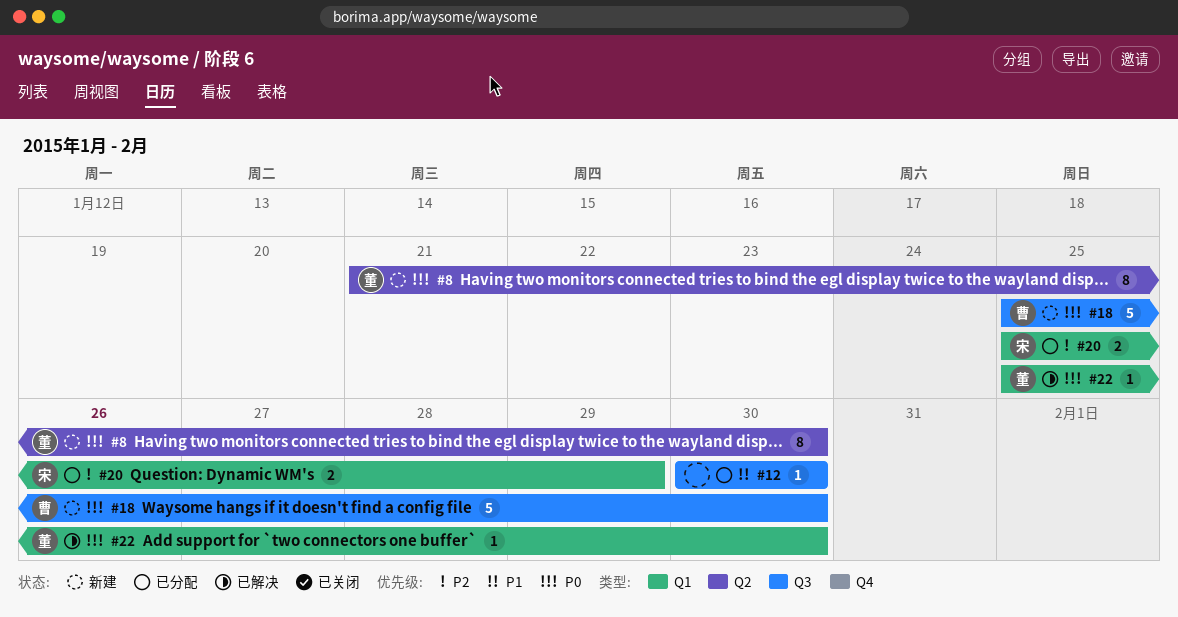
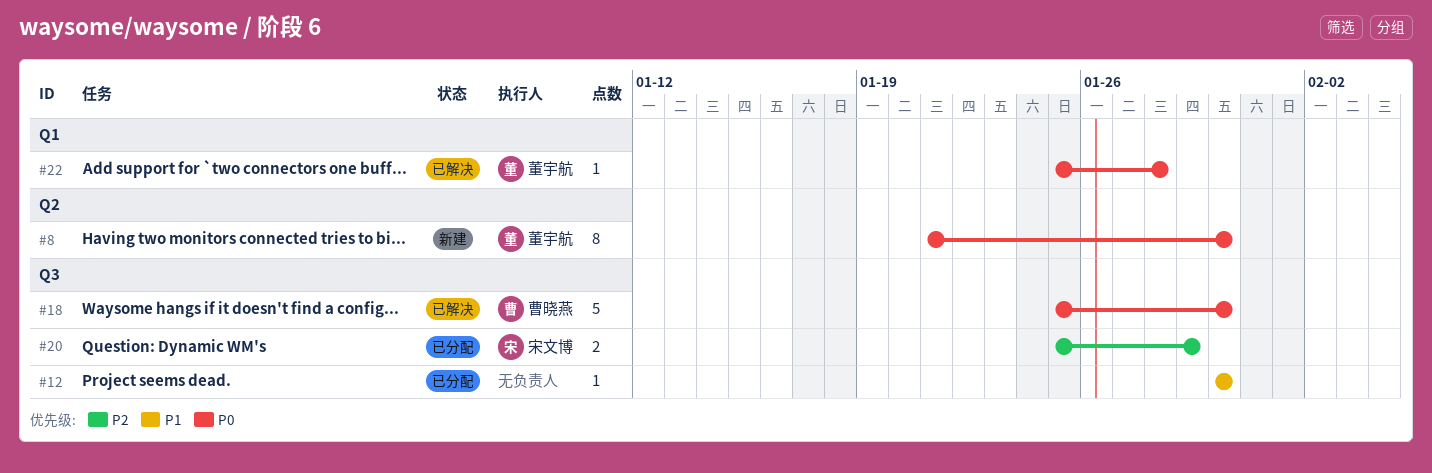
#18, status: 新建 -> 已解决
#20, label: Q1 -> Q3
#22, due: Jan 30 -> Jan 28

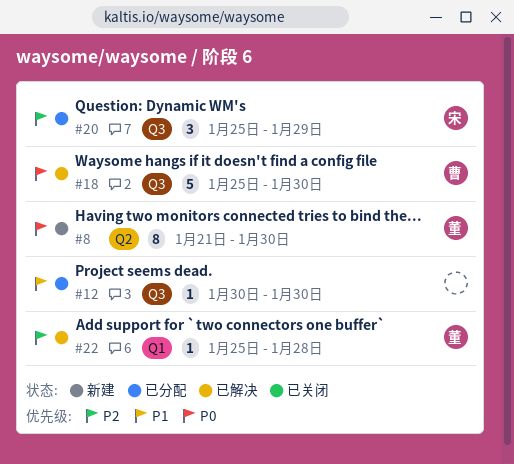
#20, estimate: 2 -> 3
#22, priority: P0 -> P2

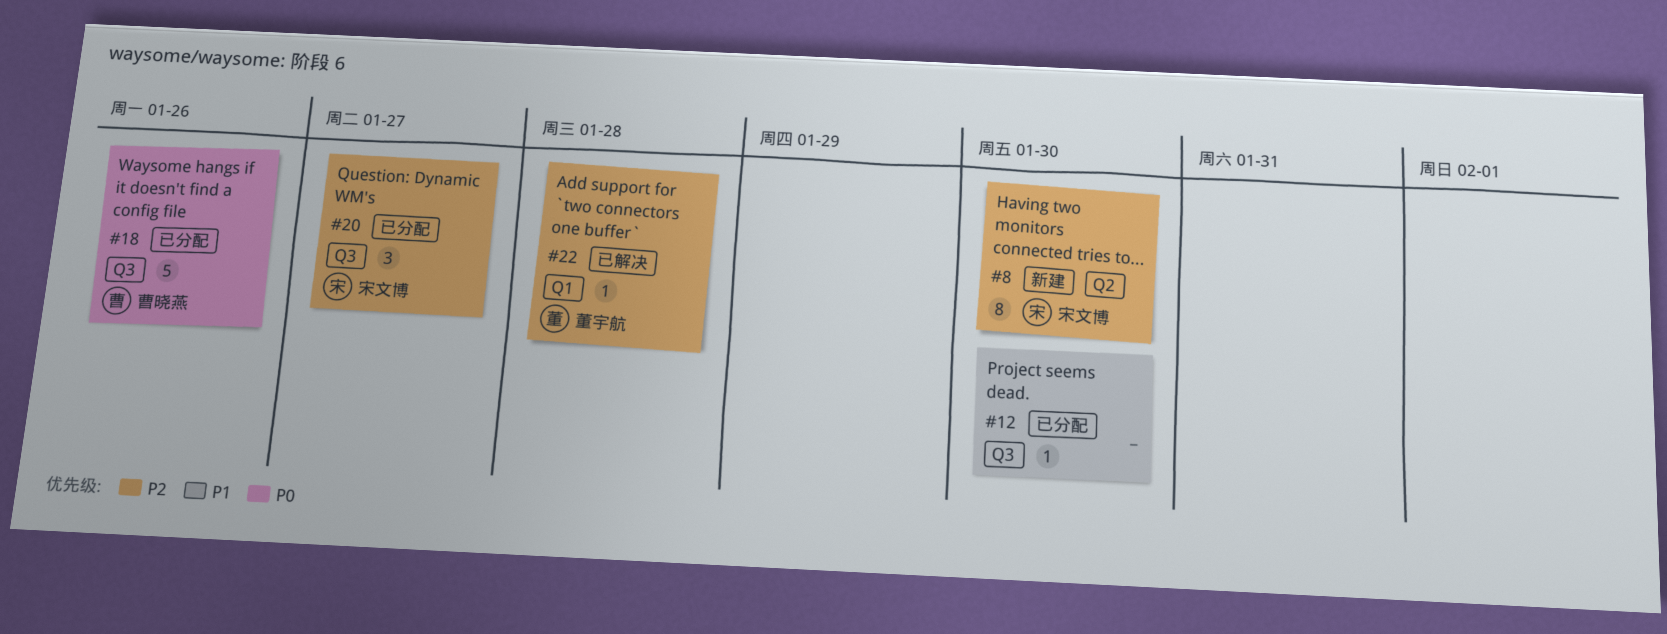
#8, owner: 董宇航 -> 宋文博
#8, priority: P0 -> P2
#18, status: 已解决 -> 已分配
#18, due: Jan 30 -> Jan 26
#20, due: Jan 29 -> Jan 27

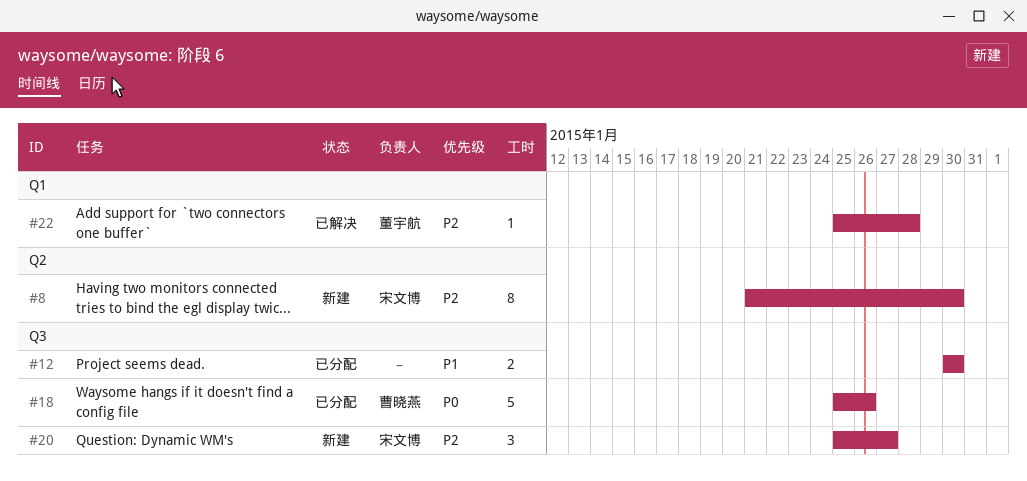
#12, estimate: 1 -> 2
#20, status: 已分配 -> 新建

